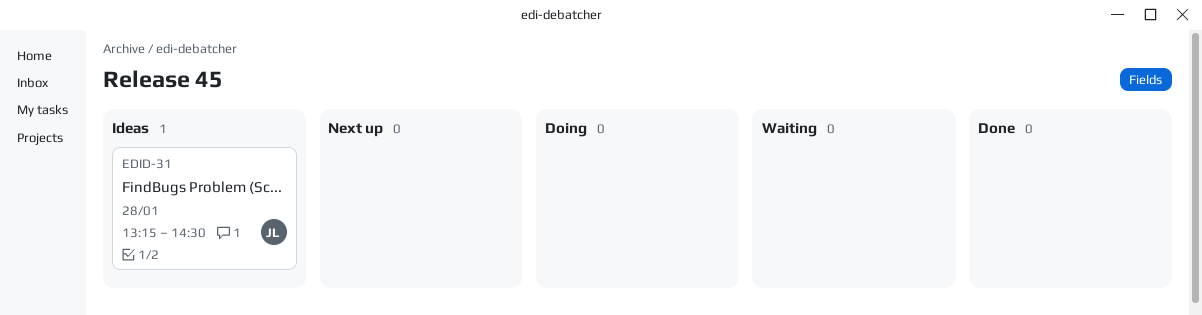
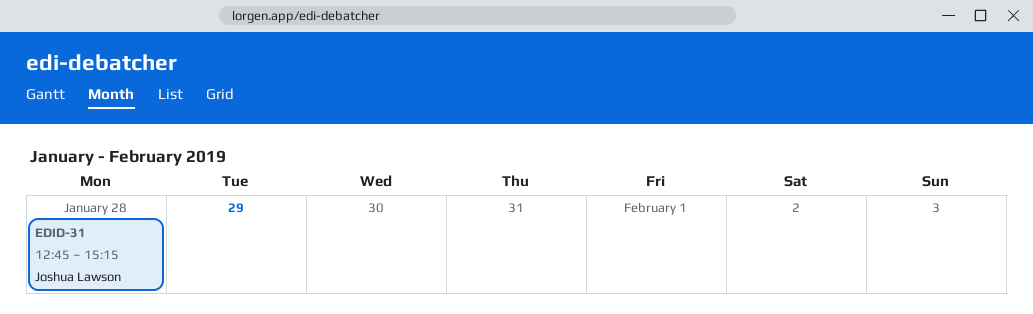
EDID-31, begins: 13:15 -> 12:45
EDID-31, ends: 14:30 -> 15:15

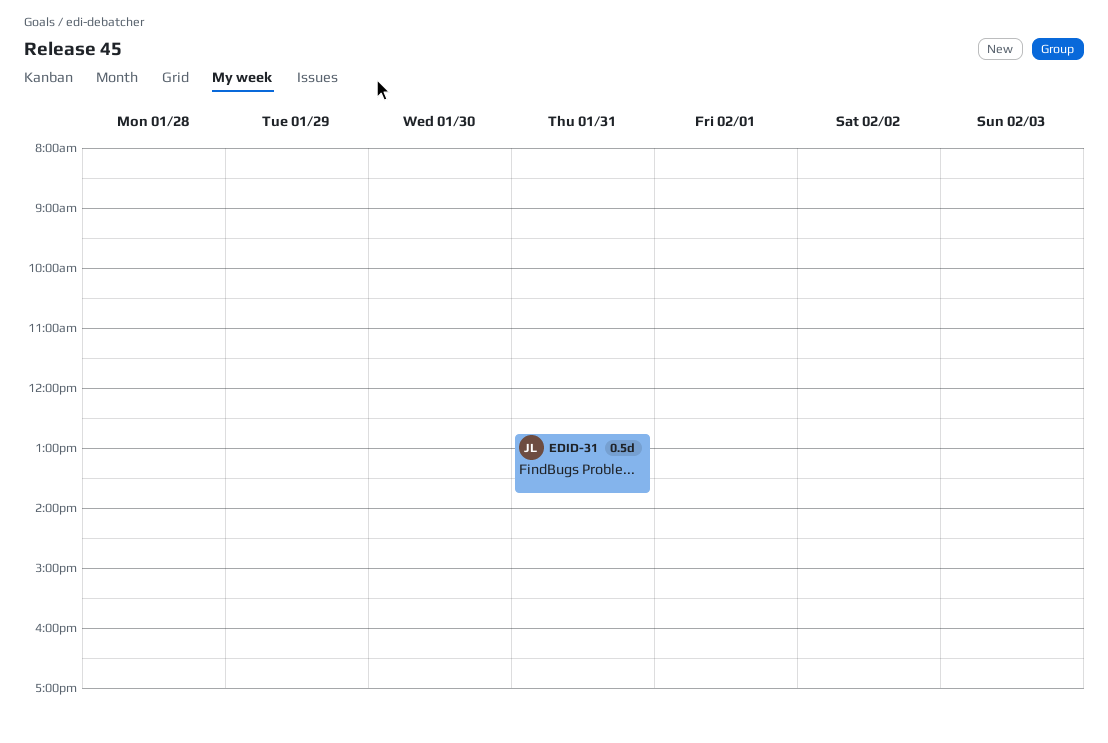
EDID-31, day: Jan 28 -> Jan 31
EDID-31, ends: 15:15 -> 13:45

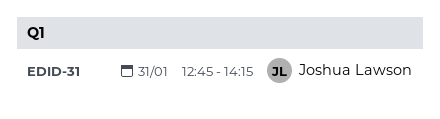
EDID-31, ends: 13:45 -> 14:15

